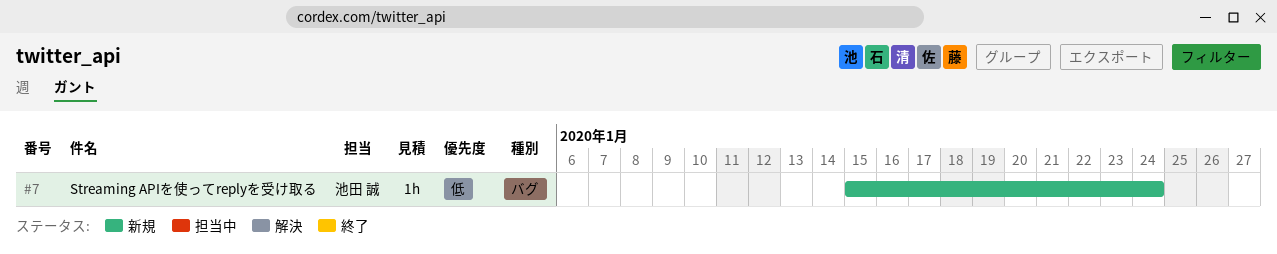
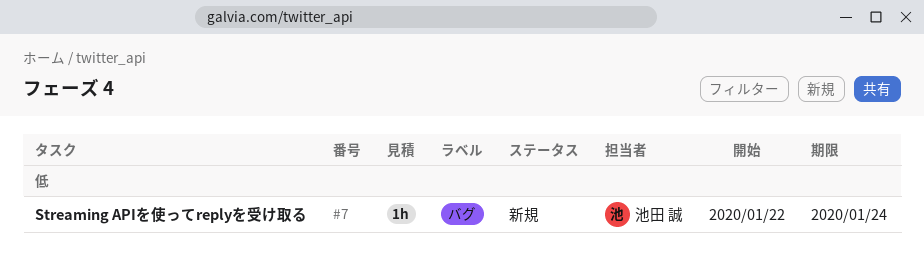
#7, start: Jan 15 -> Jan 22

